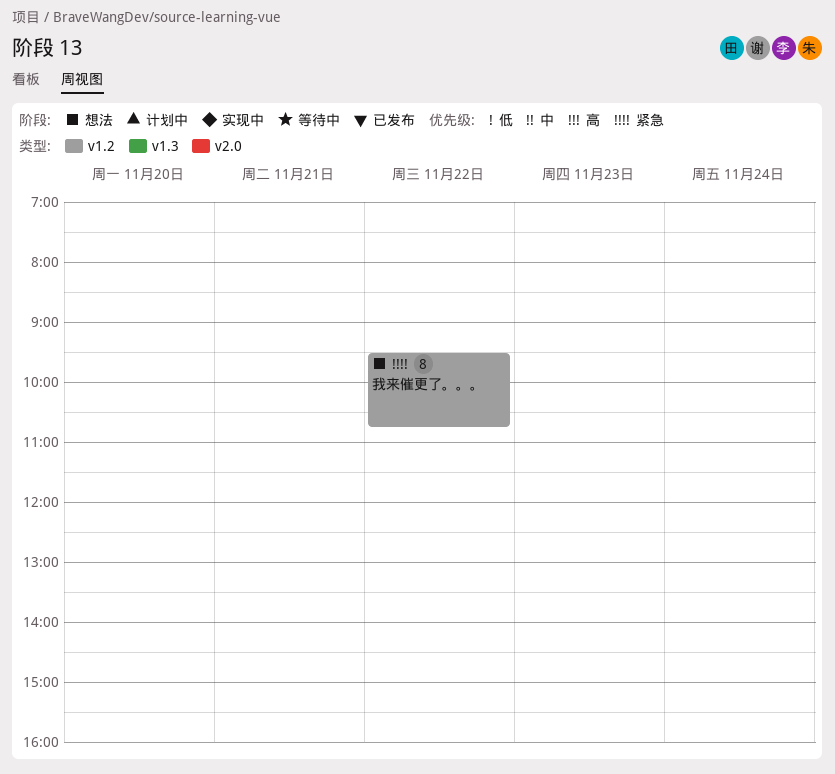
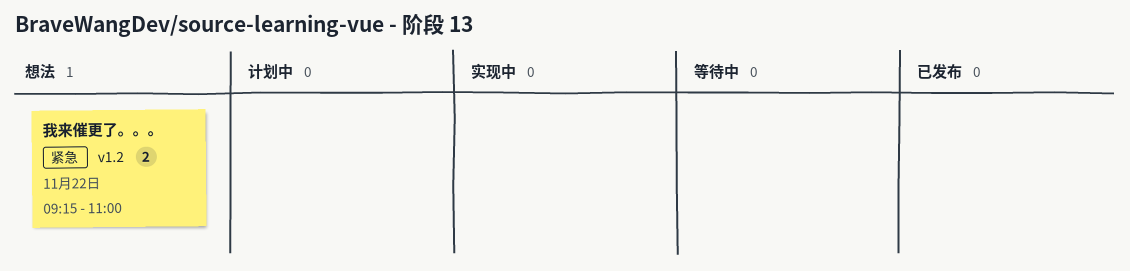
我来催更了。。。, estimate: 8 -> 2
我来催更了。。。, begins: 09:30 -> 09:15
我来催更了。。。, ends: 10:45 -> 11:00

